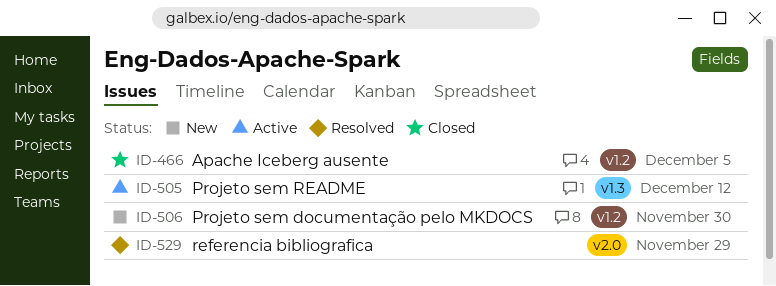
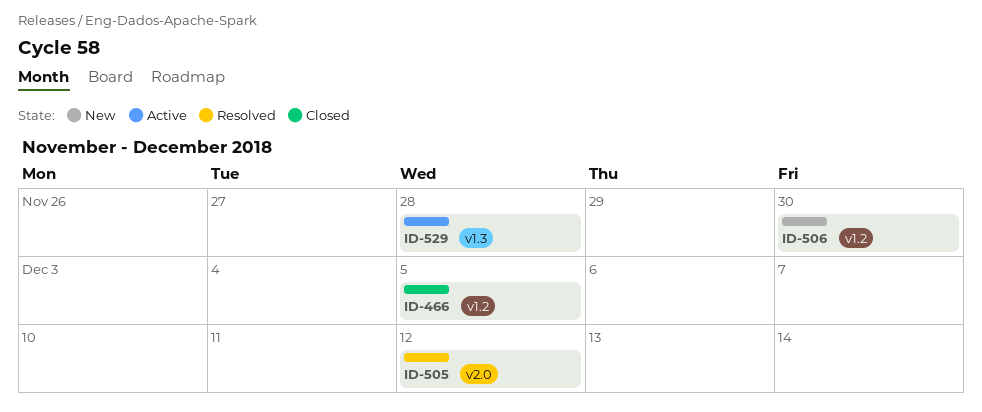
ID-505, status: Active -> Resolved
ID-505, label: v1.3 -> v2.0
ID-529, status: Resolved -> Active
ID-529, label: v2.0 -> v1.3
ID-529, due: Nov 29 -> Nov 28

